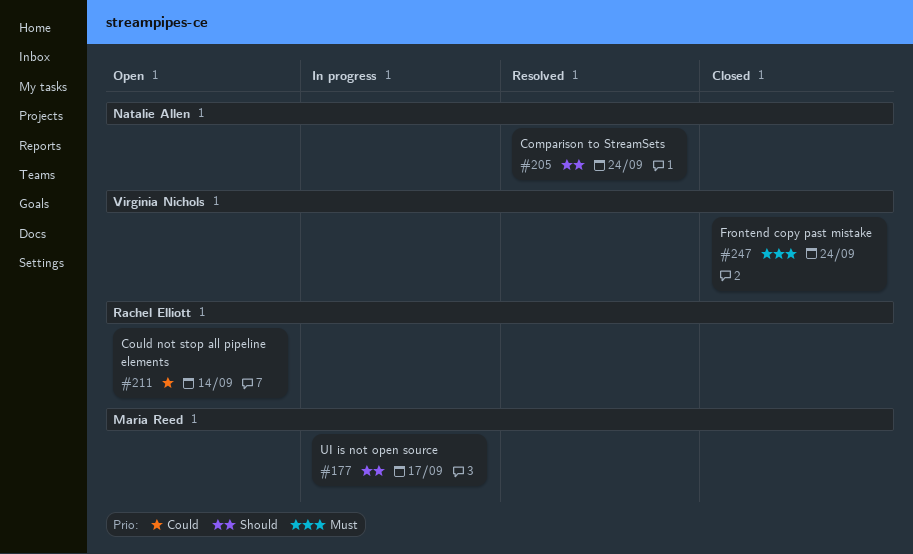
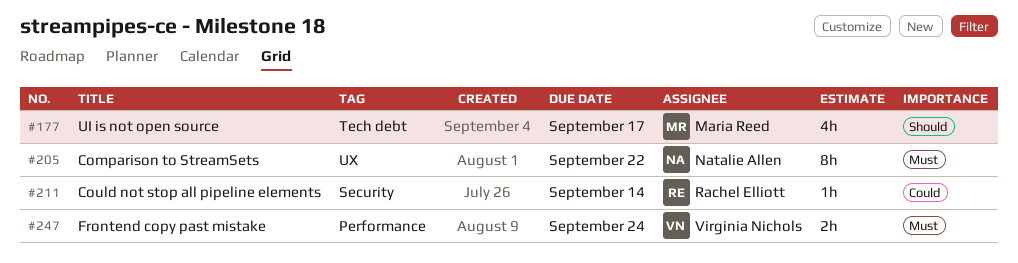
#205, priority: Should -> Must
#205, due: Sep 24 -> Sep 22

